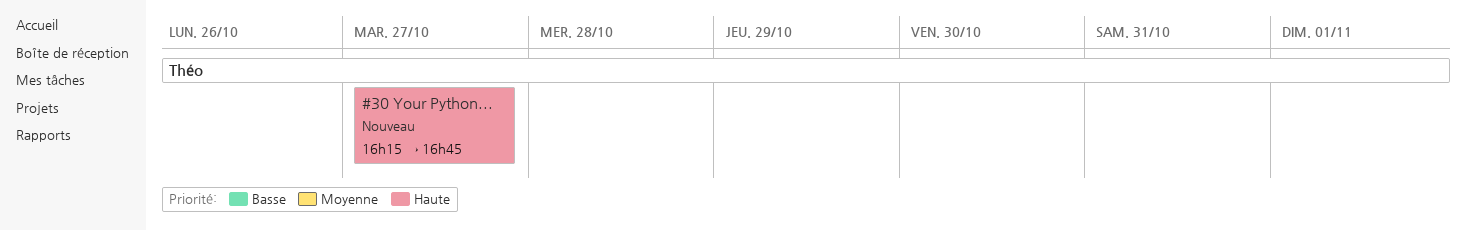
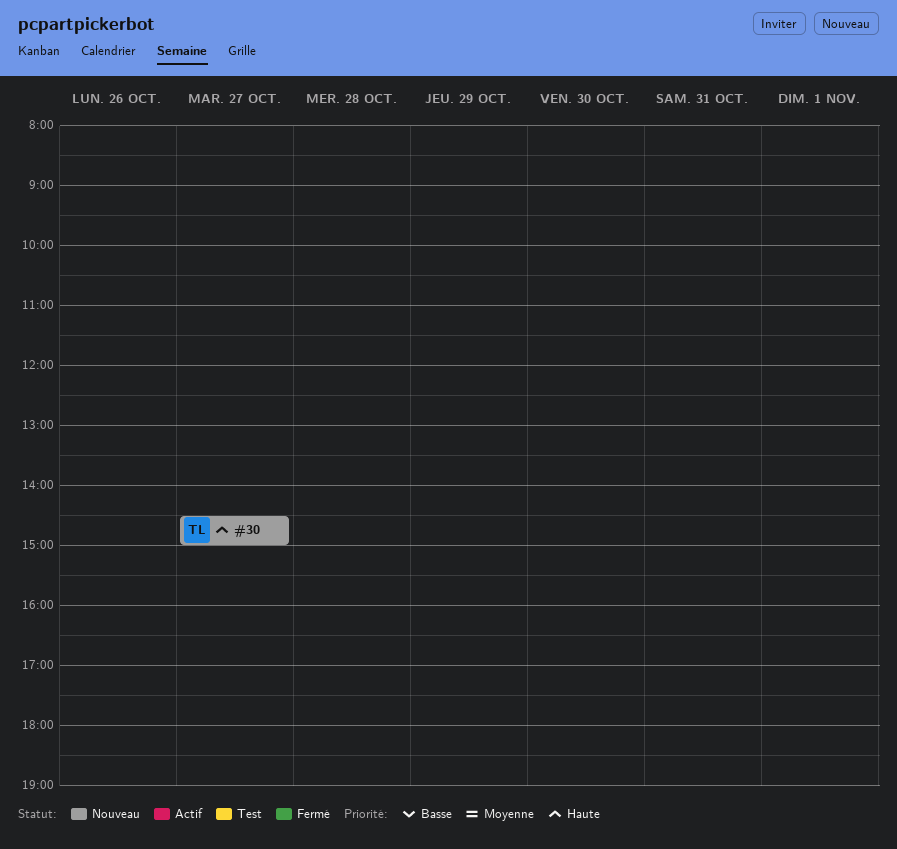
#30, begins: 16:15 -> 14:30
#30, ends: 16:45 -> 15:00

